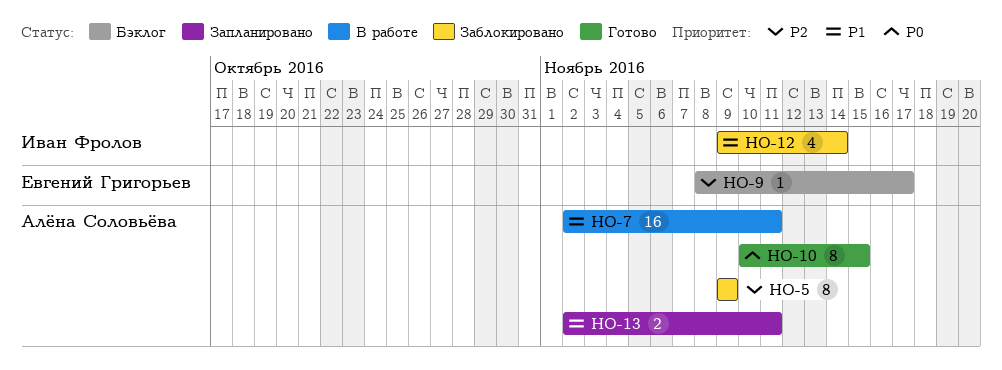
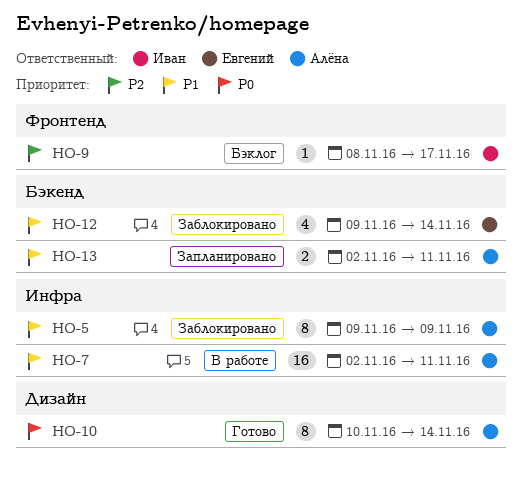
HO-5, priority: P2 -> P1
HO-9, owner: Евгений Григорьев -> Иван Фролов
HO-10, due: Nov 15 -> Nov 14
HO-12, owner: Иван Фролов -> Евгений Григорьев

